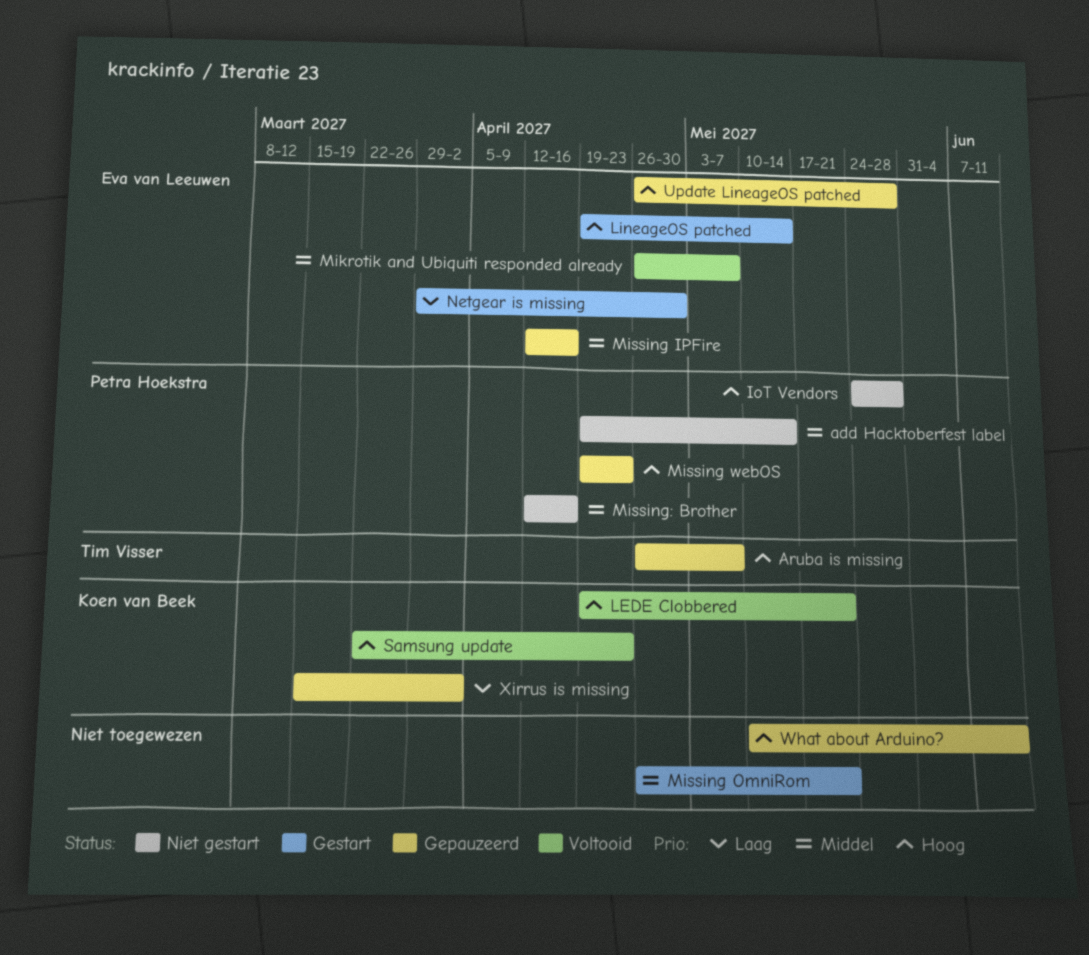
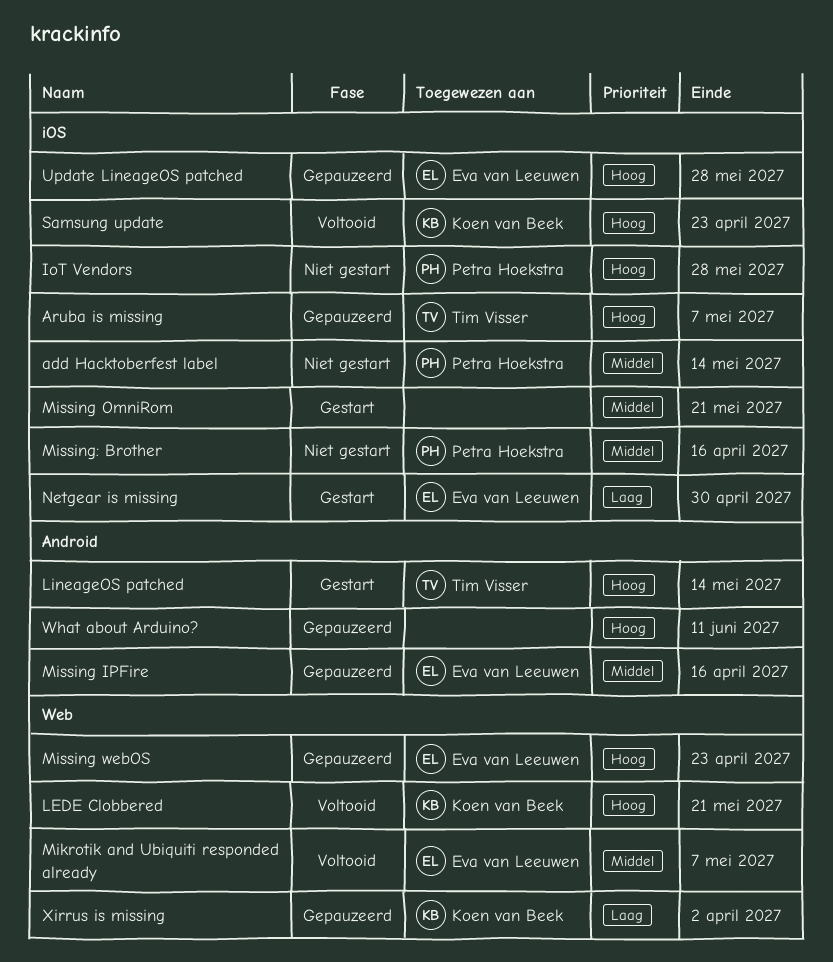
LineageOS patched, owner: Eva van Leeuwen -> Tim Visser
Missing webOS, owner: Petra Hoekstra -> Eva van Leeuwen

